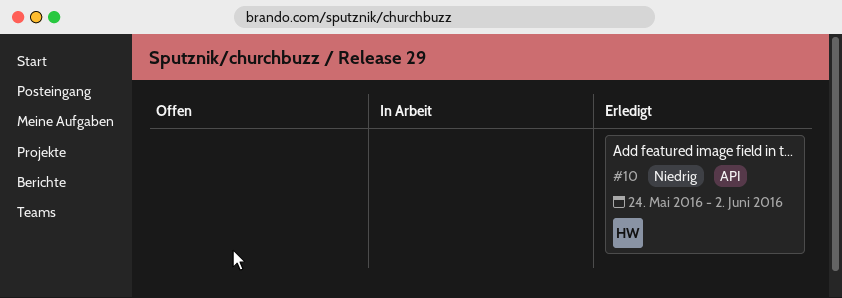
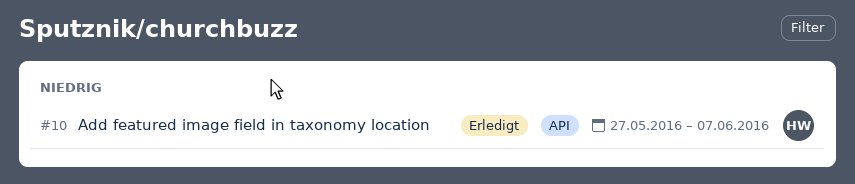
#10, start: May 24 -> May 27
#10, due: Jun 2 -> Jun 7

